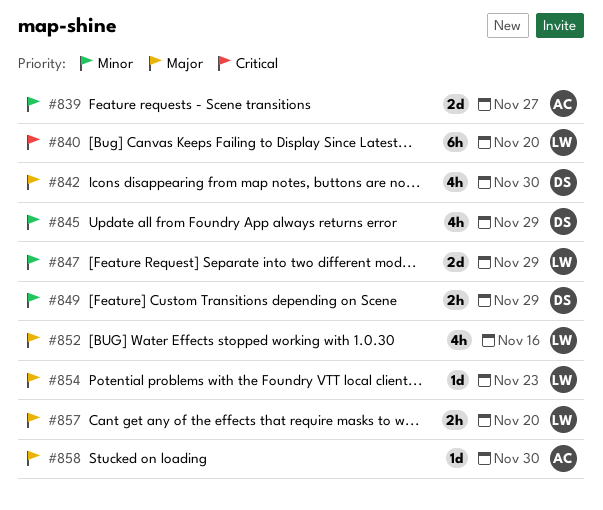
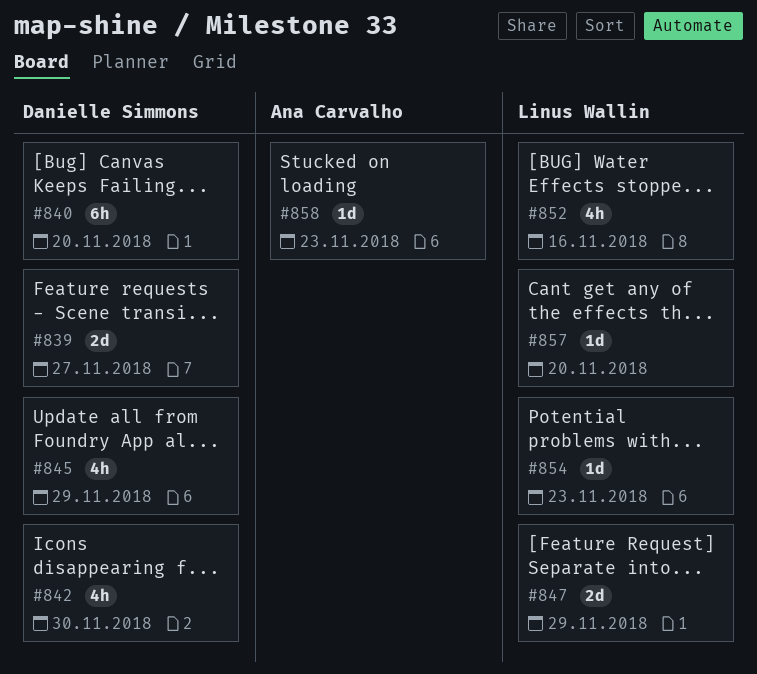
#839, owner: Ana Carvalho -> Danielle Simmons
#840, owner: Linus Wallin -> Danielle Simmons
#849: present -> none
#857, estimate: 2h -> 1d
#858, due: Nov 30 -> Nov 23

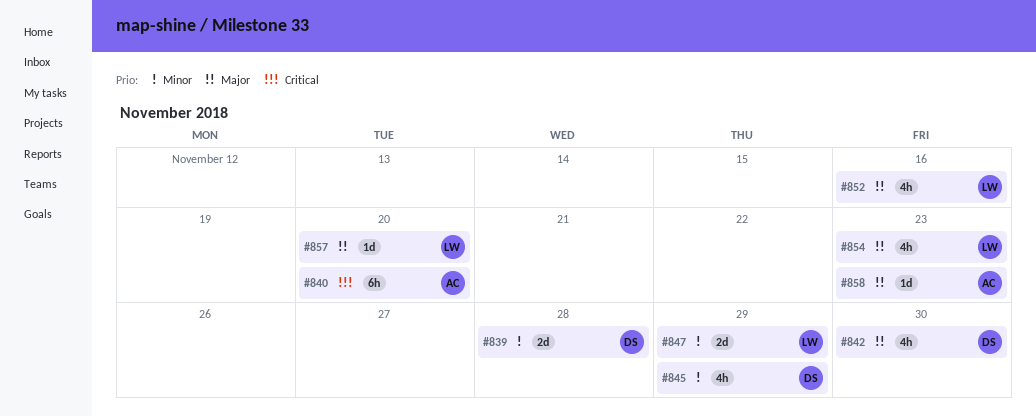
#839, due: Nov 27 -> Nov 28
#840, owner: Danielle Simmons -> Ana Carvalho
#854, estimate: 1d -> 4h

